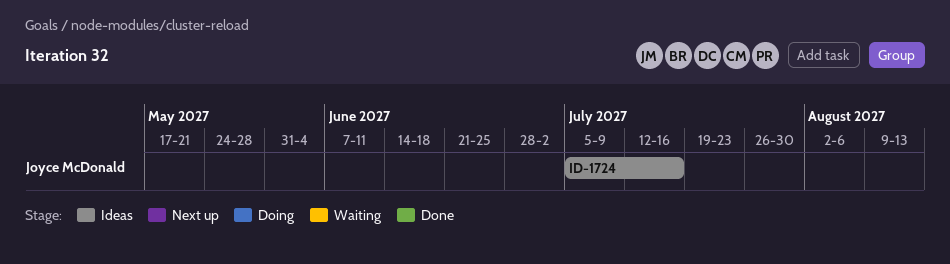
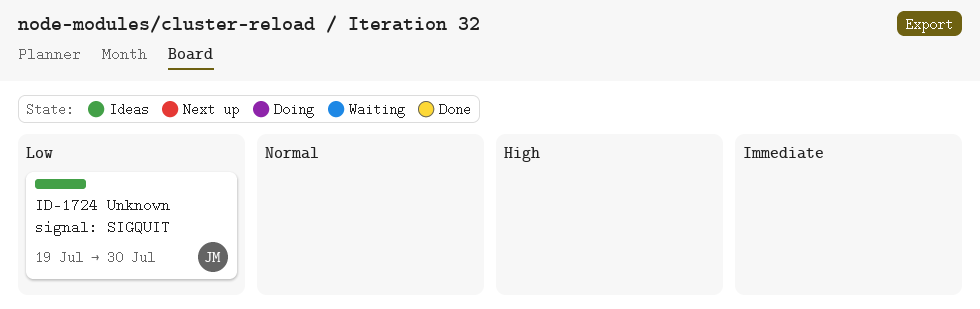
ID-1724, start: Jul 5 -> Jul 19
ID-1724, due: Jul 16 -> Jul 30

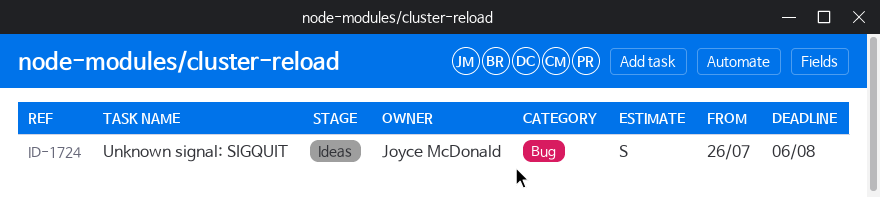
ID-1724, start: Jul 19 -> Jul 26
ID-1724, due: Jul 30 -> Aug 6

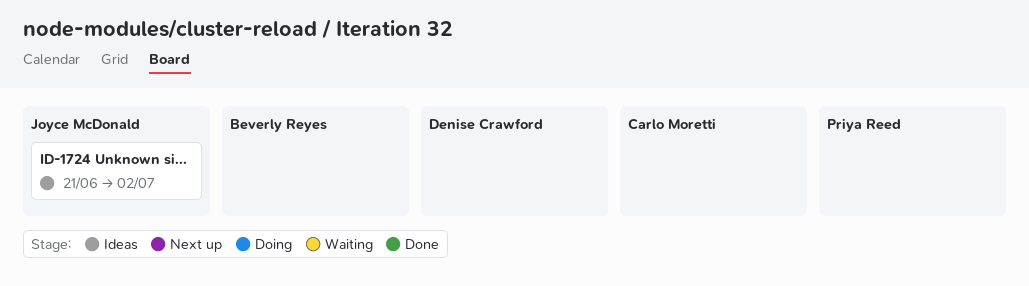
ID-1724, start: Jul 26 -> Jun 21
ID-1724, due: Aug 6 -> Jul 2

